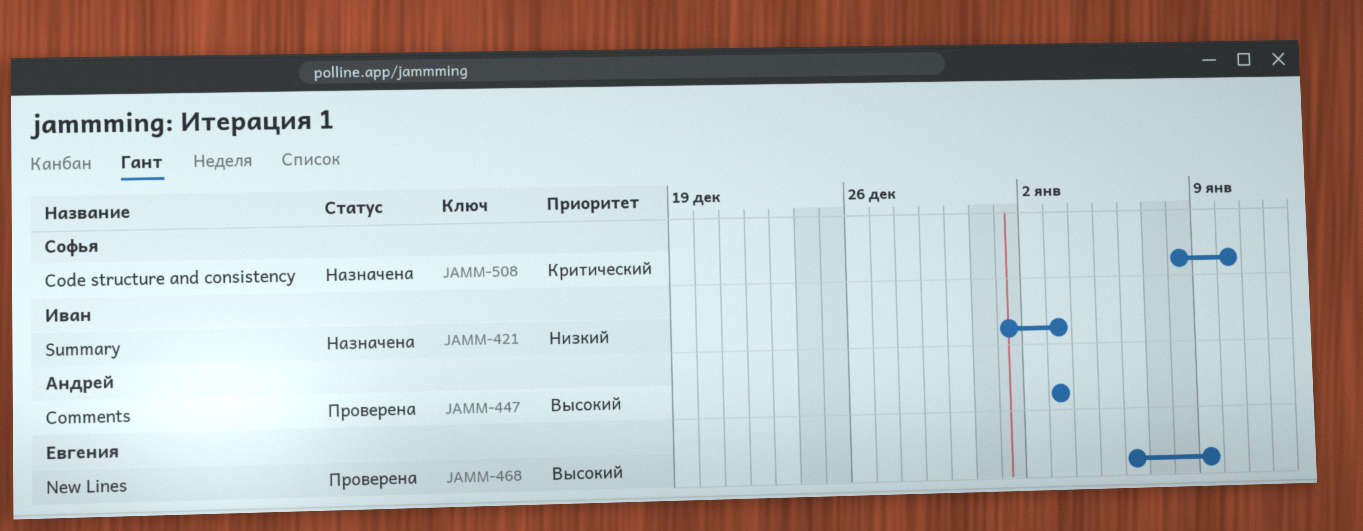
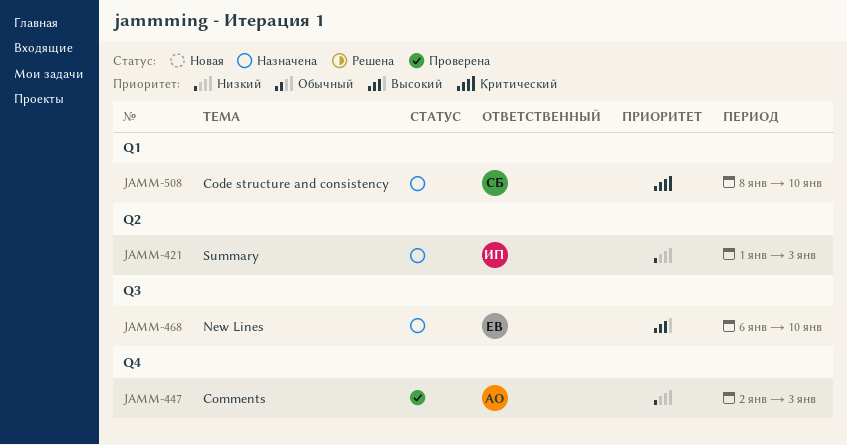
JAMM-447, priority: Высокий -> Низкий
JAMM-447, start: Jan 3 -> Jan 2
JAMM-468, status: Проверена -> Назначена
JAMM-468, due: Jan 9 -> Jan 10

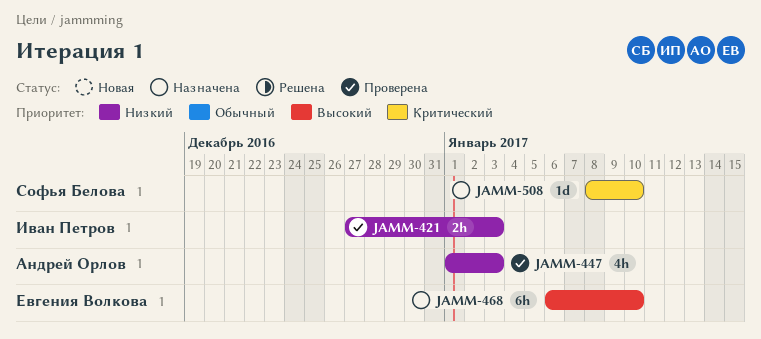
JAMM-421, status: Назначена -> Проверена
JAMM-421, start: Jan 1 -> Dec 27
JAMM-447, start: Jan 2 -> Jan 1

